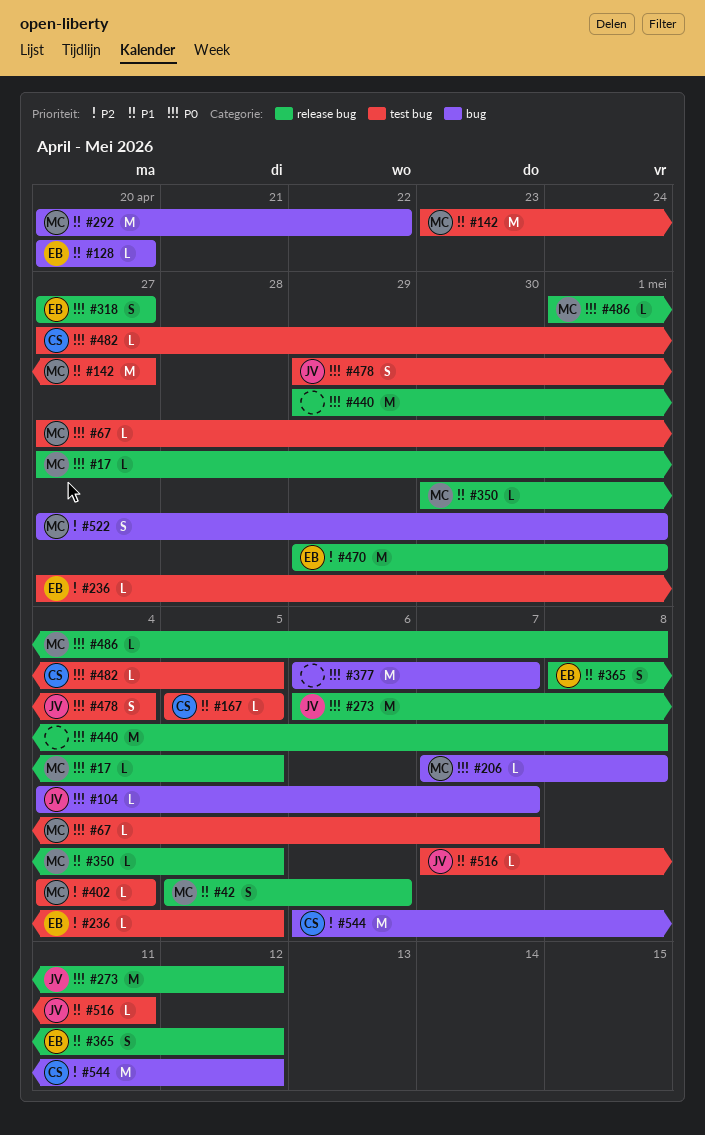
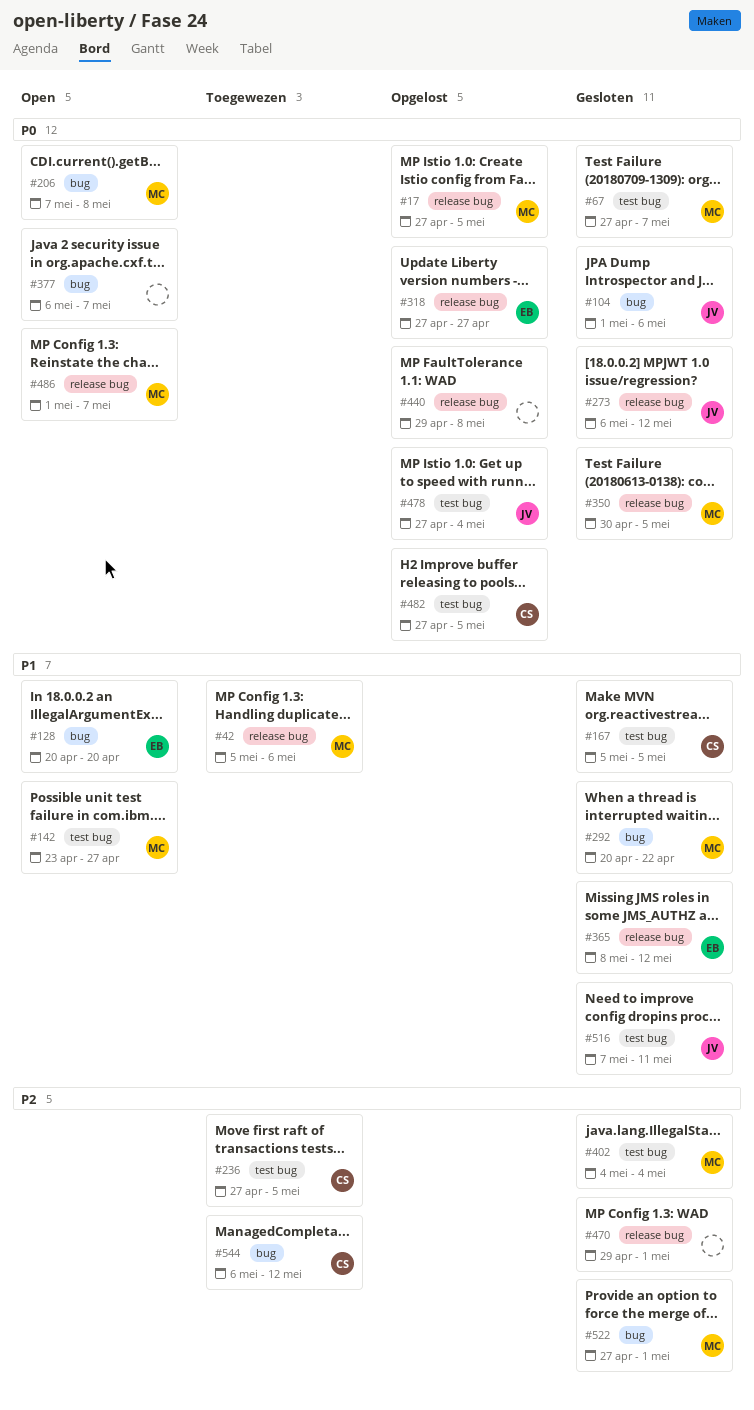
#104, start: May 4 -> May 1
#104, due: May 7 -> May 6
#236, owner: EB -> CS
#350, priority: P1 -> P0
#470, owner: EB -> none
#478, start: Apr 29 -> Apr 27
#486, due: May 8 -> May 7

